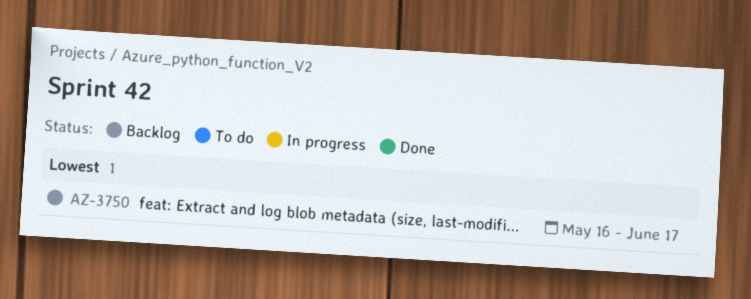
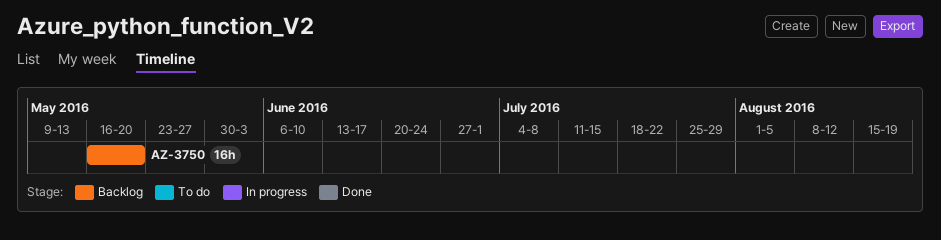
AZ-3750, due: Jun 17 -> May 20

